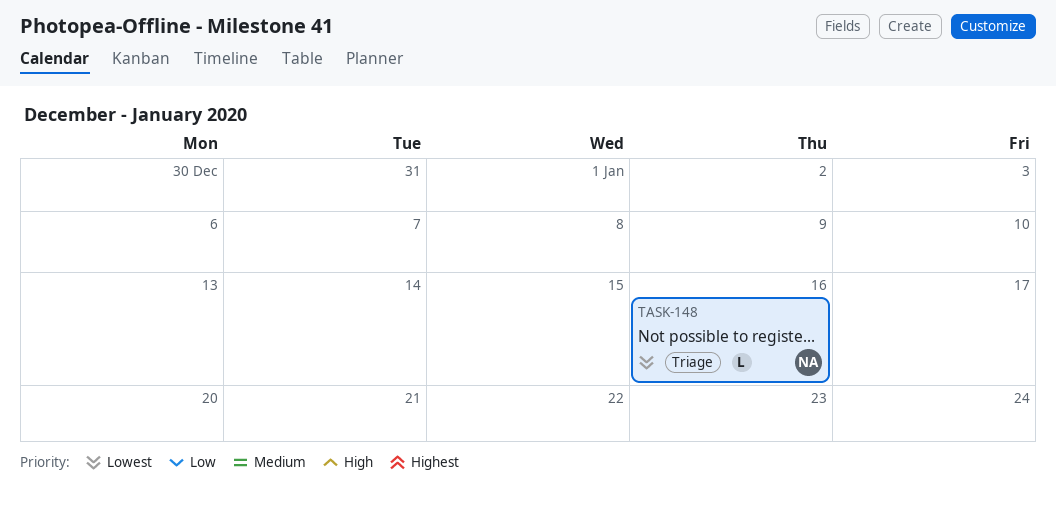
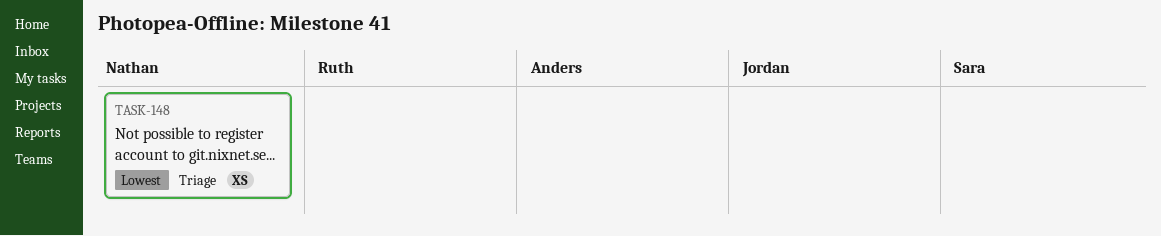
TASK-148, estimate: L -> XS

